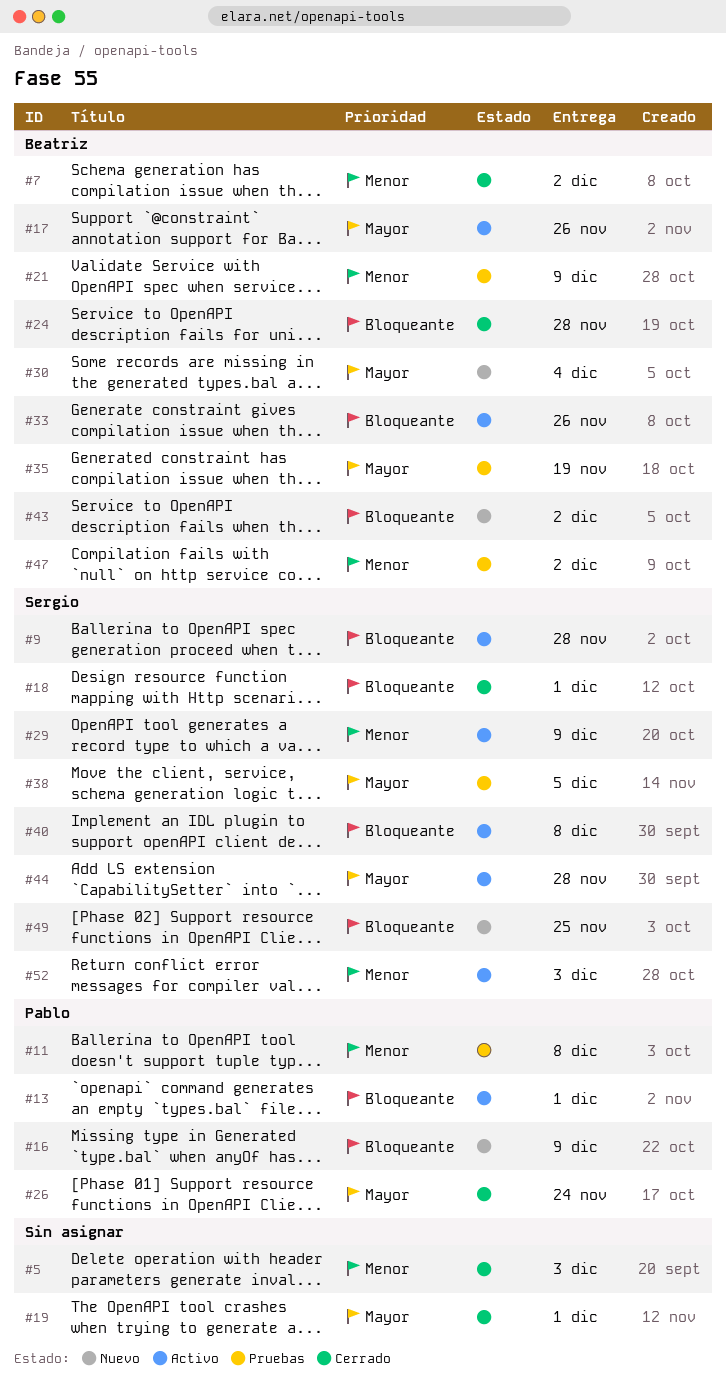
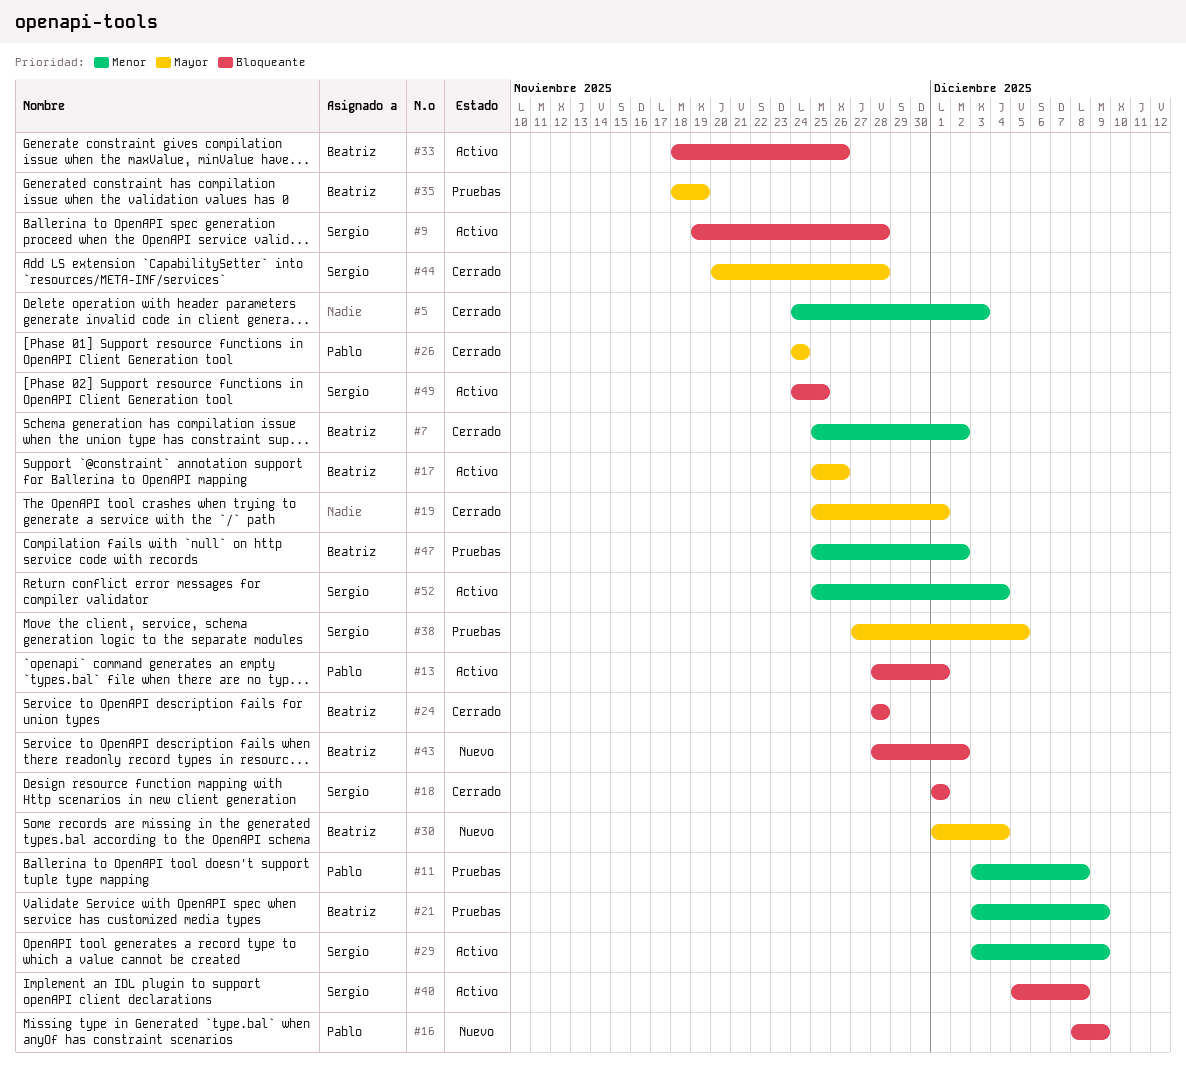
#44, status: Activo -> Cerrado
#49, status: Nuevo -> Activo
#52, due: Dec 3 -> Dec 4

